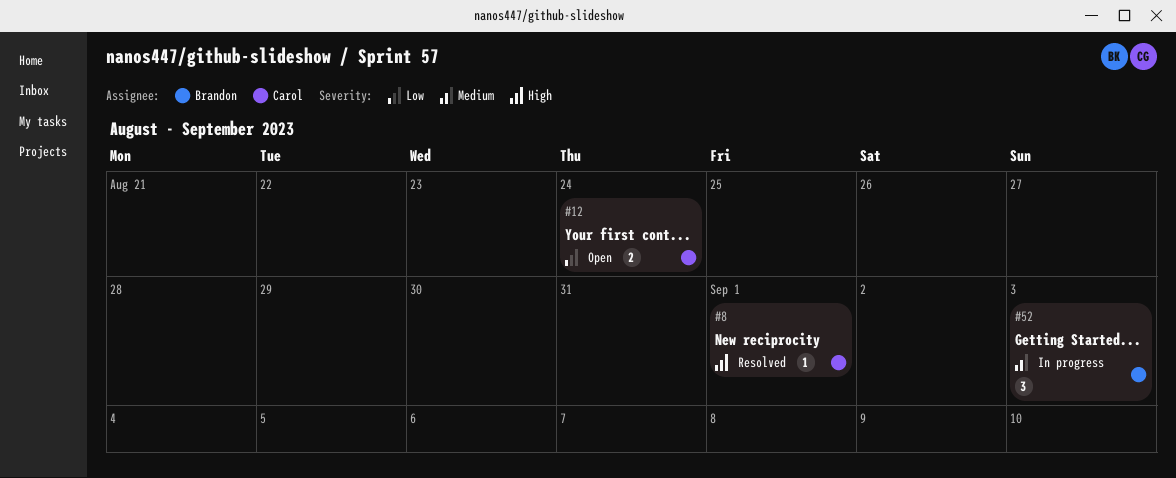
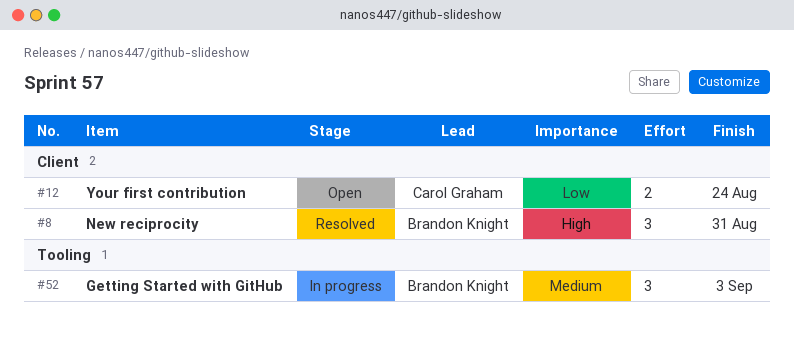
#8, owner: Carol Graham -> Brandon Knight
#8, estimate: 1 -> 3
#8, due: Sep 1 -> Aug 31

